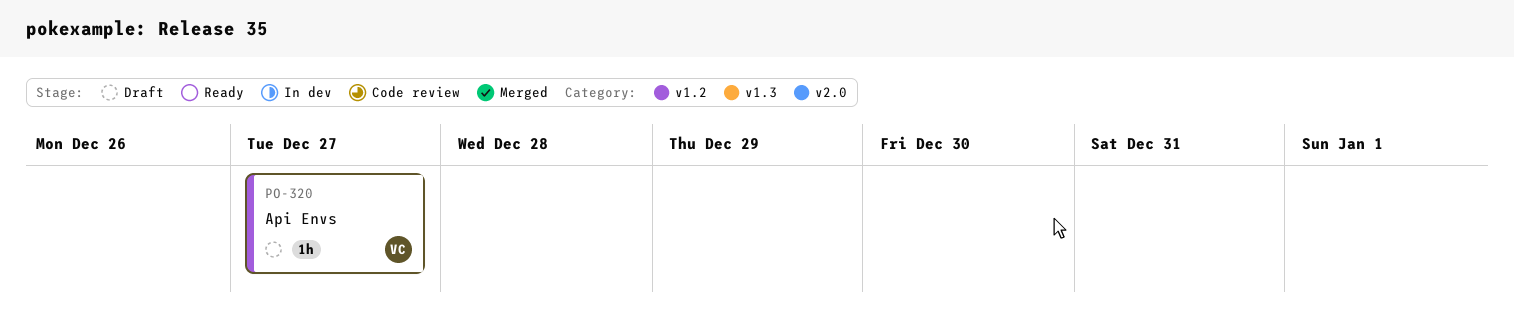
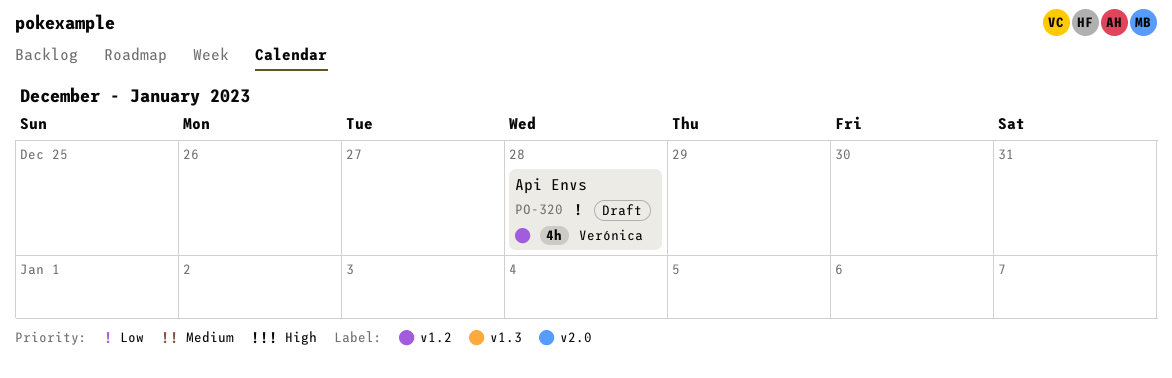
PO-320, estimate: 1h -> 4h
PO-320, due: Dec 27 -> Dec 28

